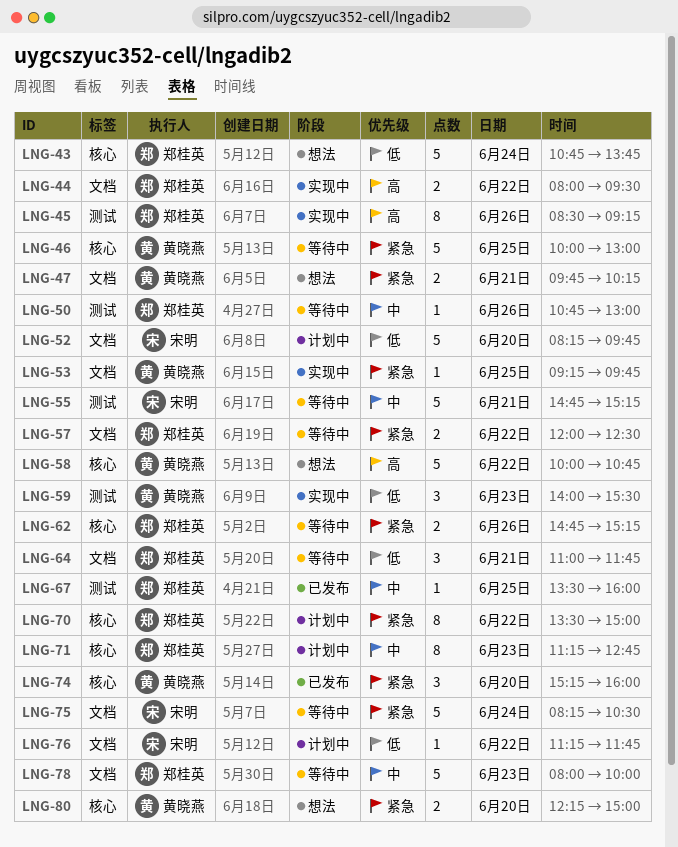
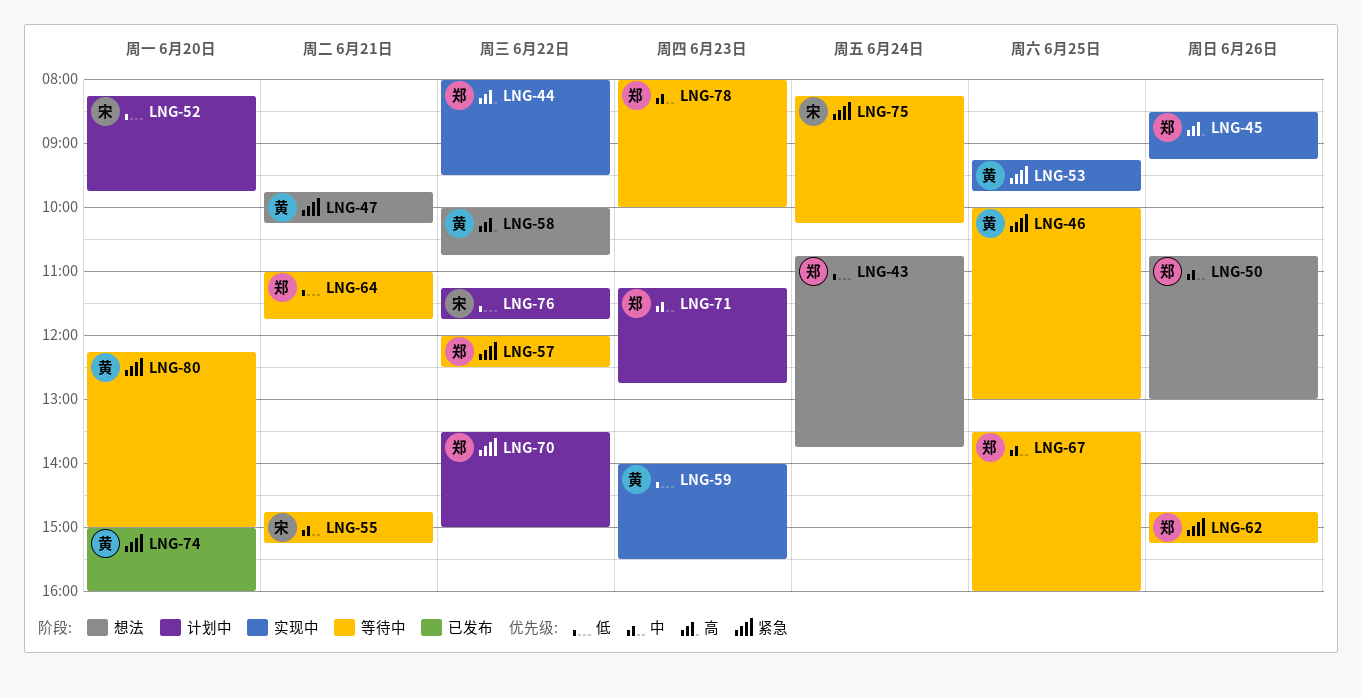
LNG-50, status: 等待中 -> 想法
LNG-67, status: 已发布 -> 等待中
LNG-74, begins: 15:15 -> 15:00
LNG-75, ends: 10:30 -> 10:15
LNG-80, status: 想法 -> 等待中

